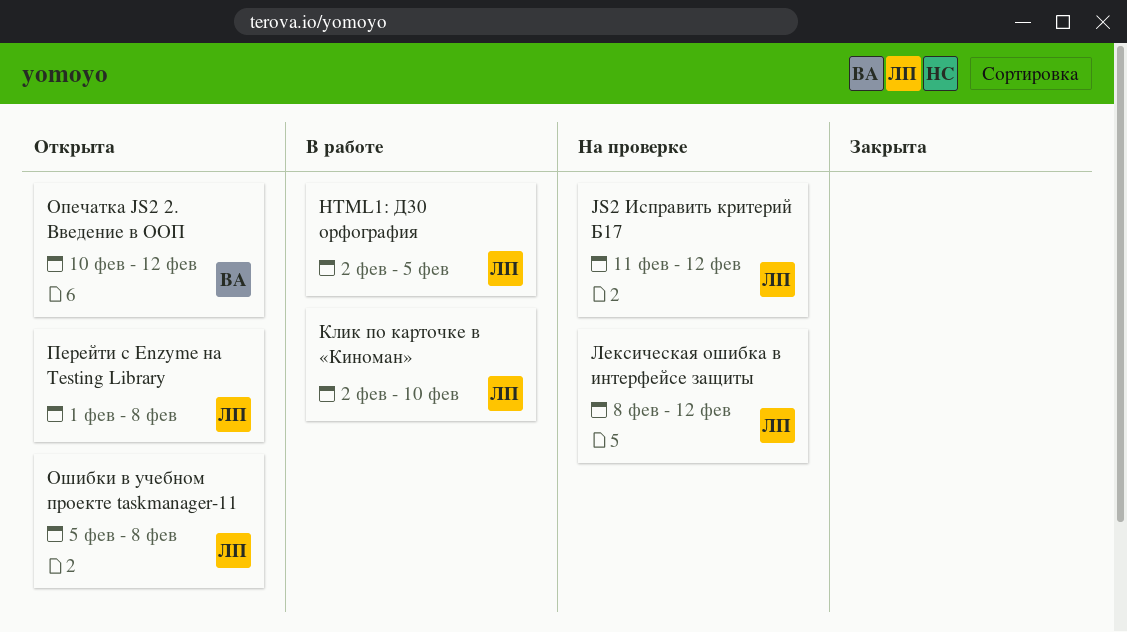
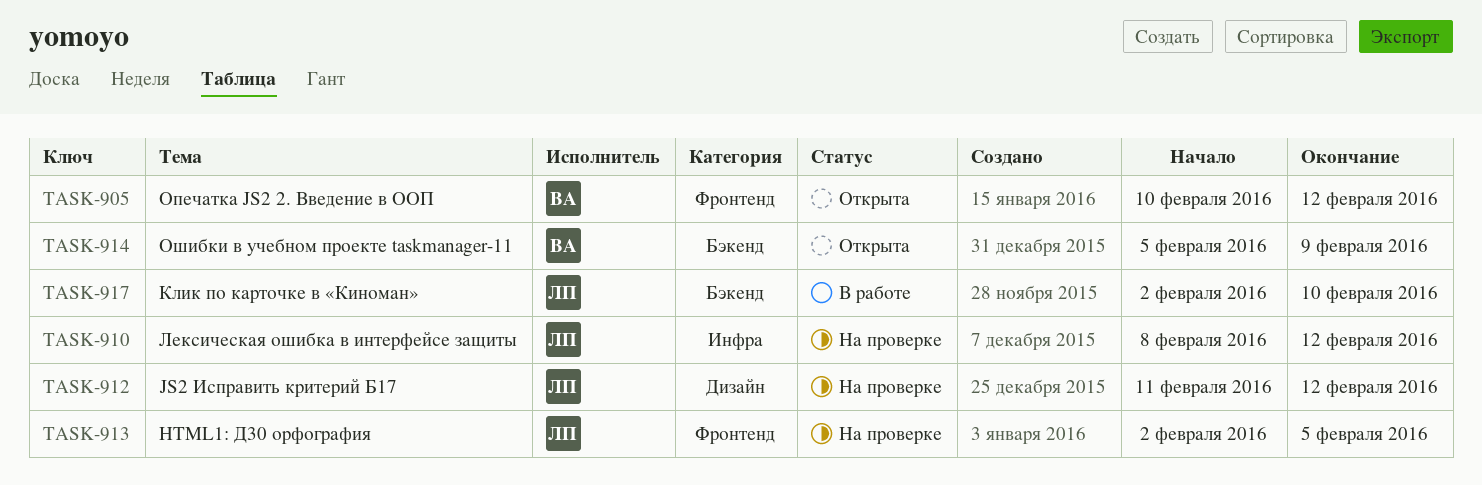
HTML1: Д30 орфография, status: В работе -> На проверке
Ошибки в учебном проекте taskmanager-11, owner: ЛП -> ВА
Ошибки в учебном проекте taskmanager-11, due: Feb 8 -> Feb 9
Перейти с Enzyme на Testing Library: present -> none

